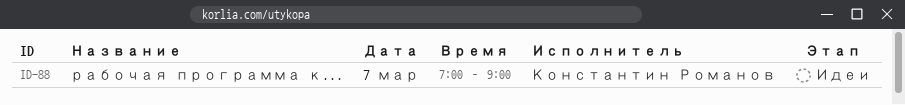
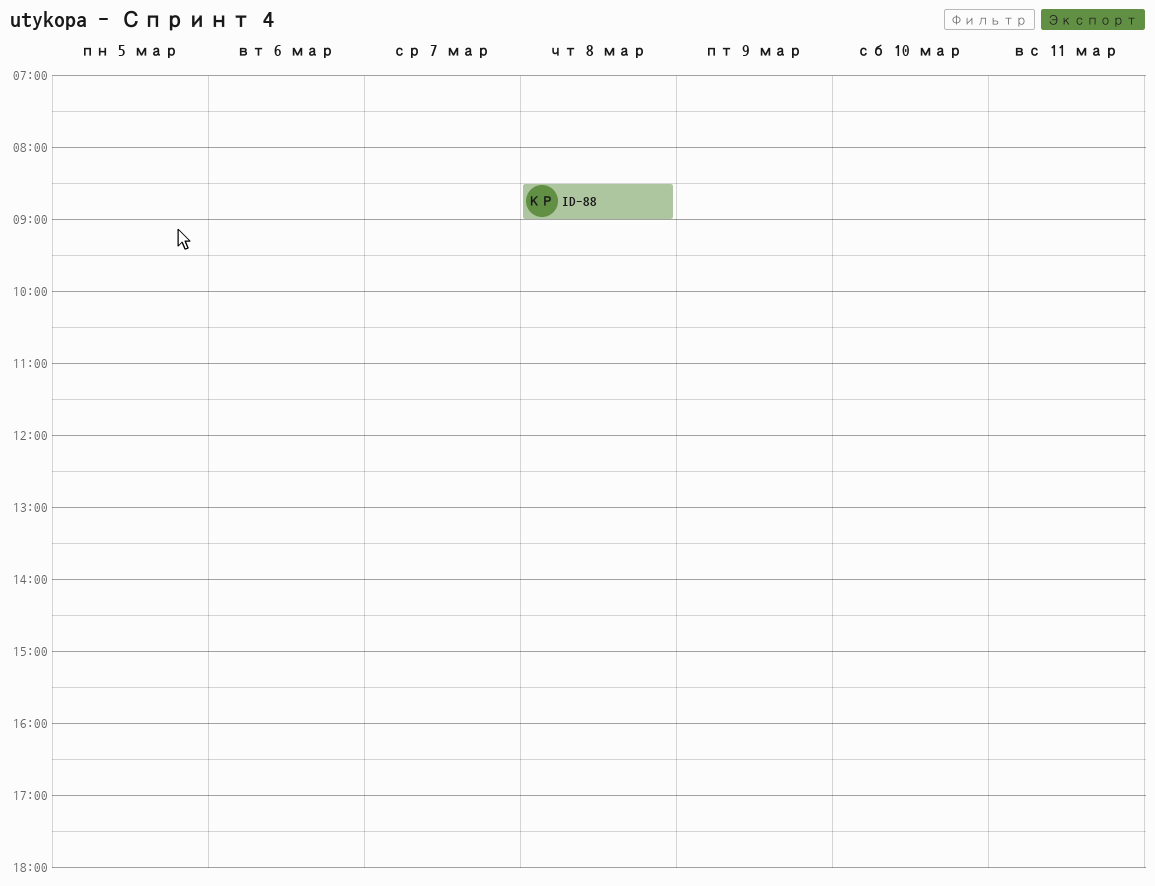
ID-88, day: Mar 7 -> Mar 8
ID-88, begins: 07:00 -> 08:30

